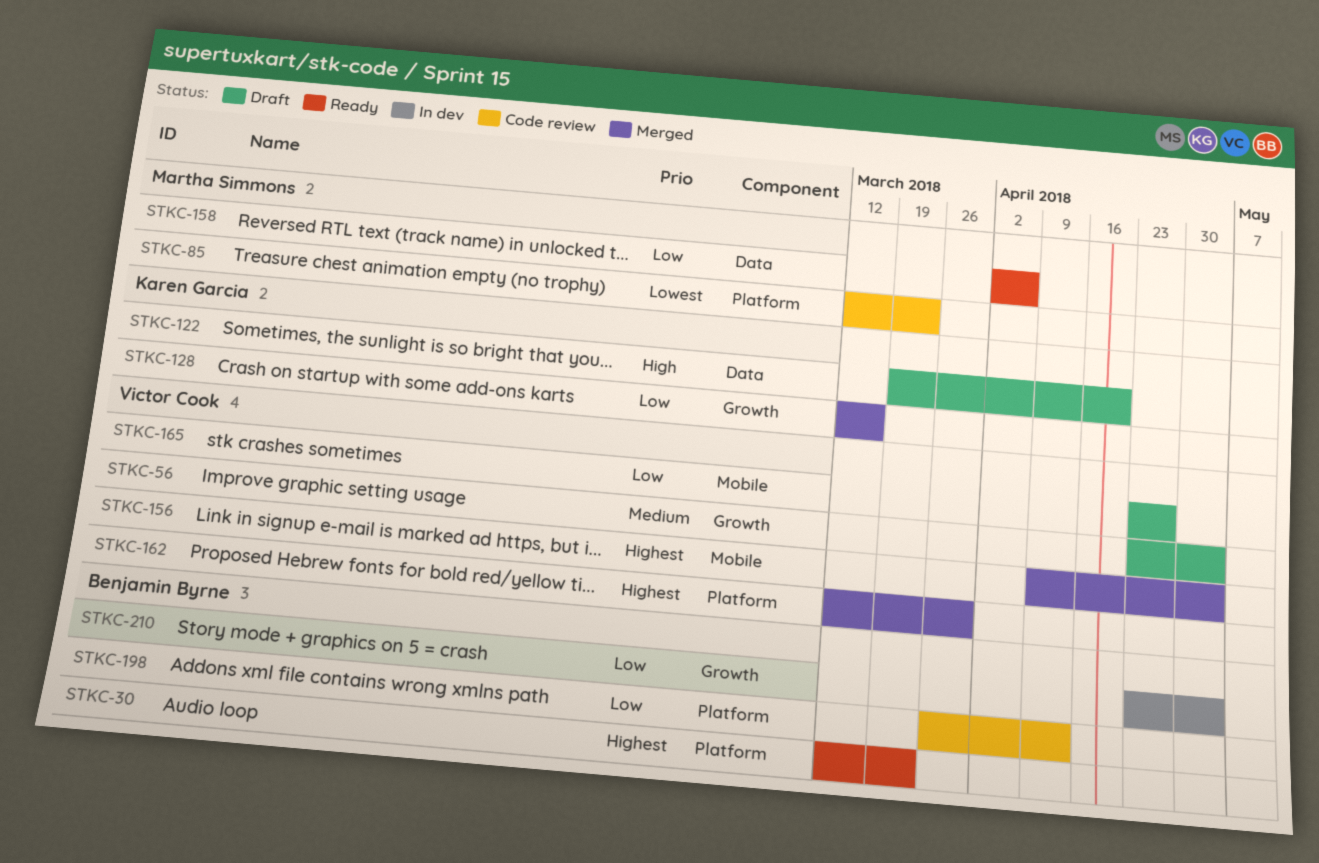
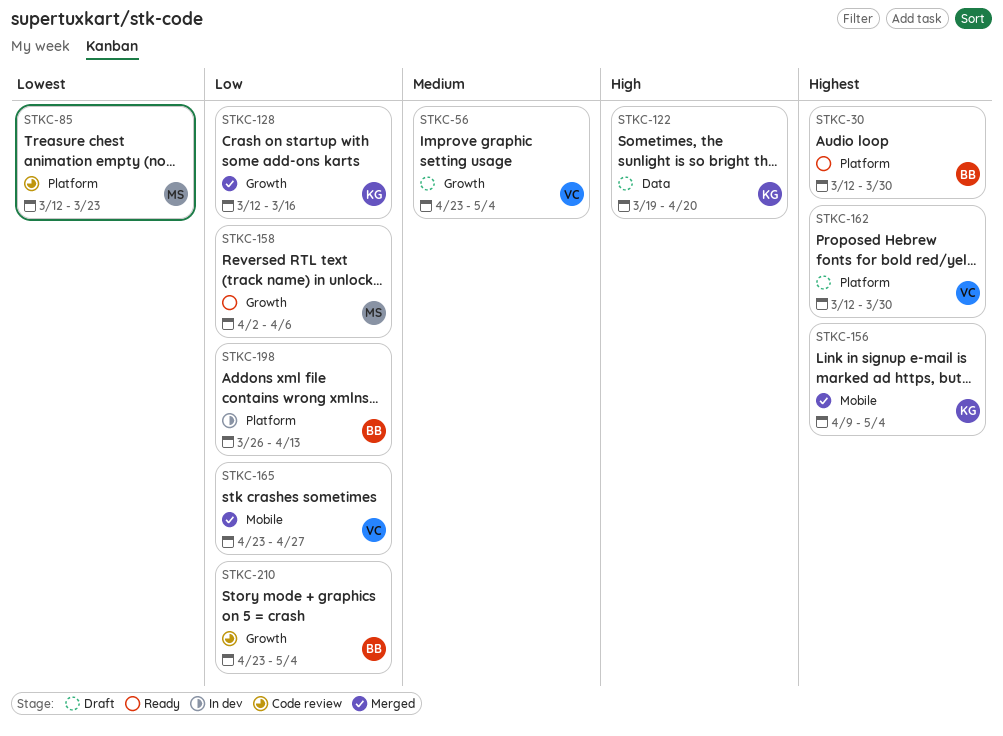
STKC-30, due: Mar 23 -> Mar 30
STKC-156, owner: Victor Cook -> Karen Garcia
STKC-158, label: Data -> Growth
STKC-162, status: Merged -> Draft
STKC-165, status: Draft -> Merged
STKC-198, status: Code review -> In dev
STKC-210, status: In dev -> Code review

